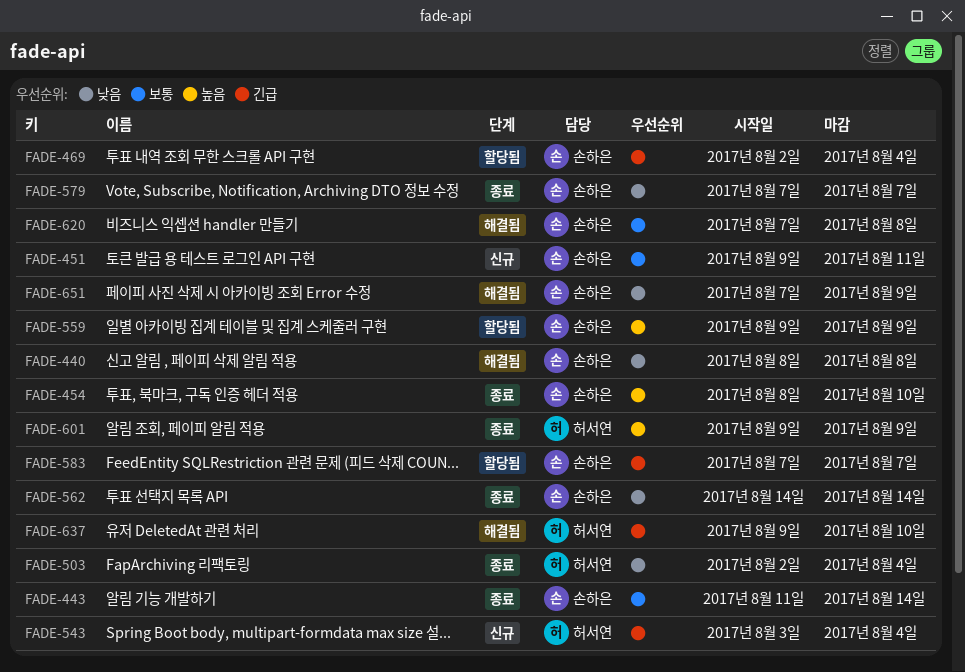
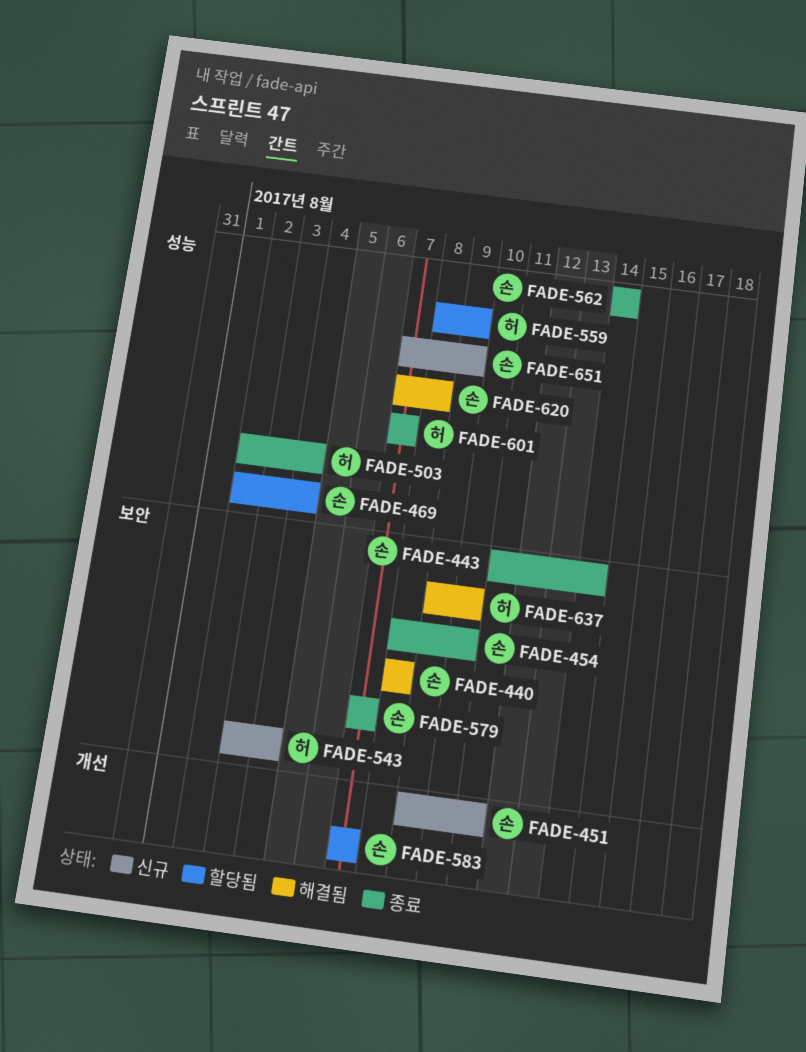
FADE-559, owner: 손하은 -> 허서연
FADE-559, start: Aug 9 -> Aug 8
FADE-601, start: Aug 9 -> Aug 7
FADE-601, due: Aug 9 -> Aug 7
FADE-651, status: 해결됨 -> 신규

